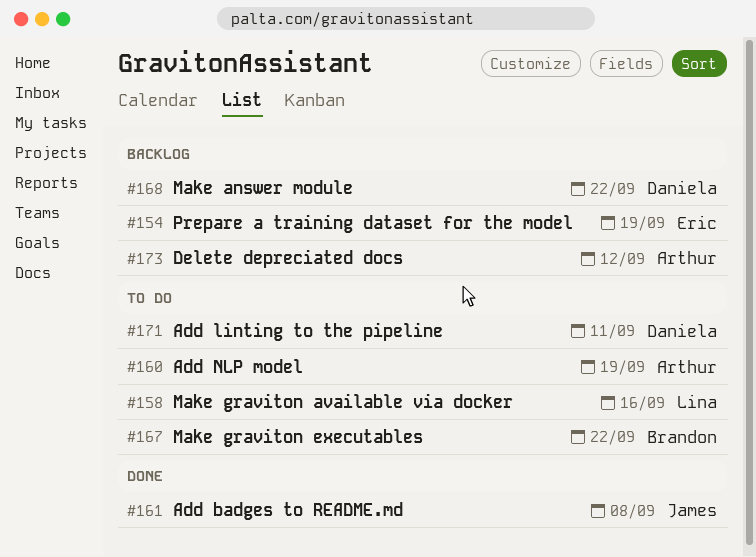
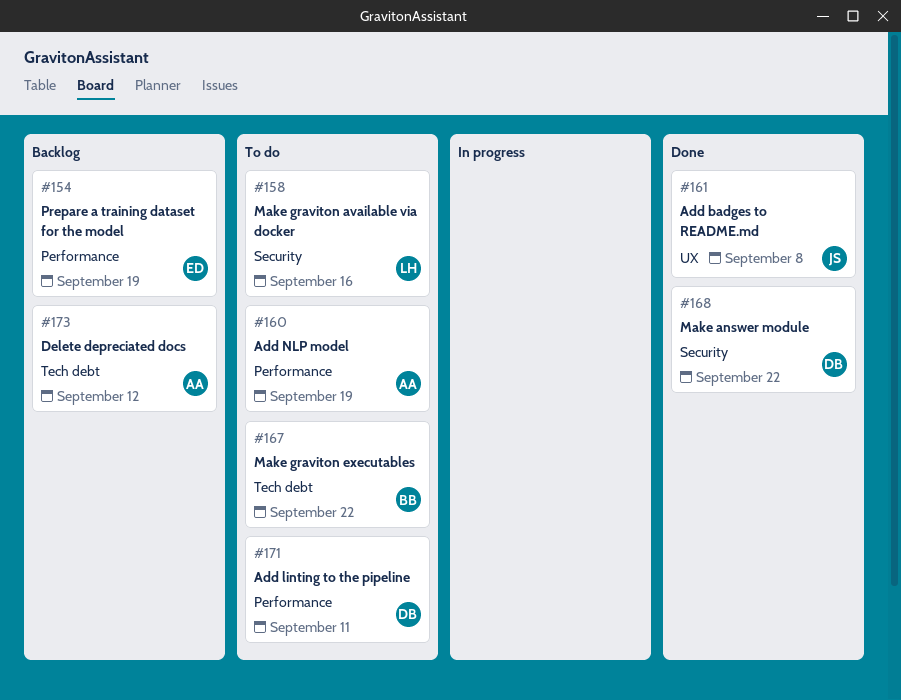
#168, status: Backlog -> Done

